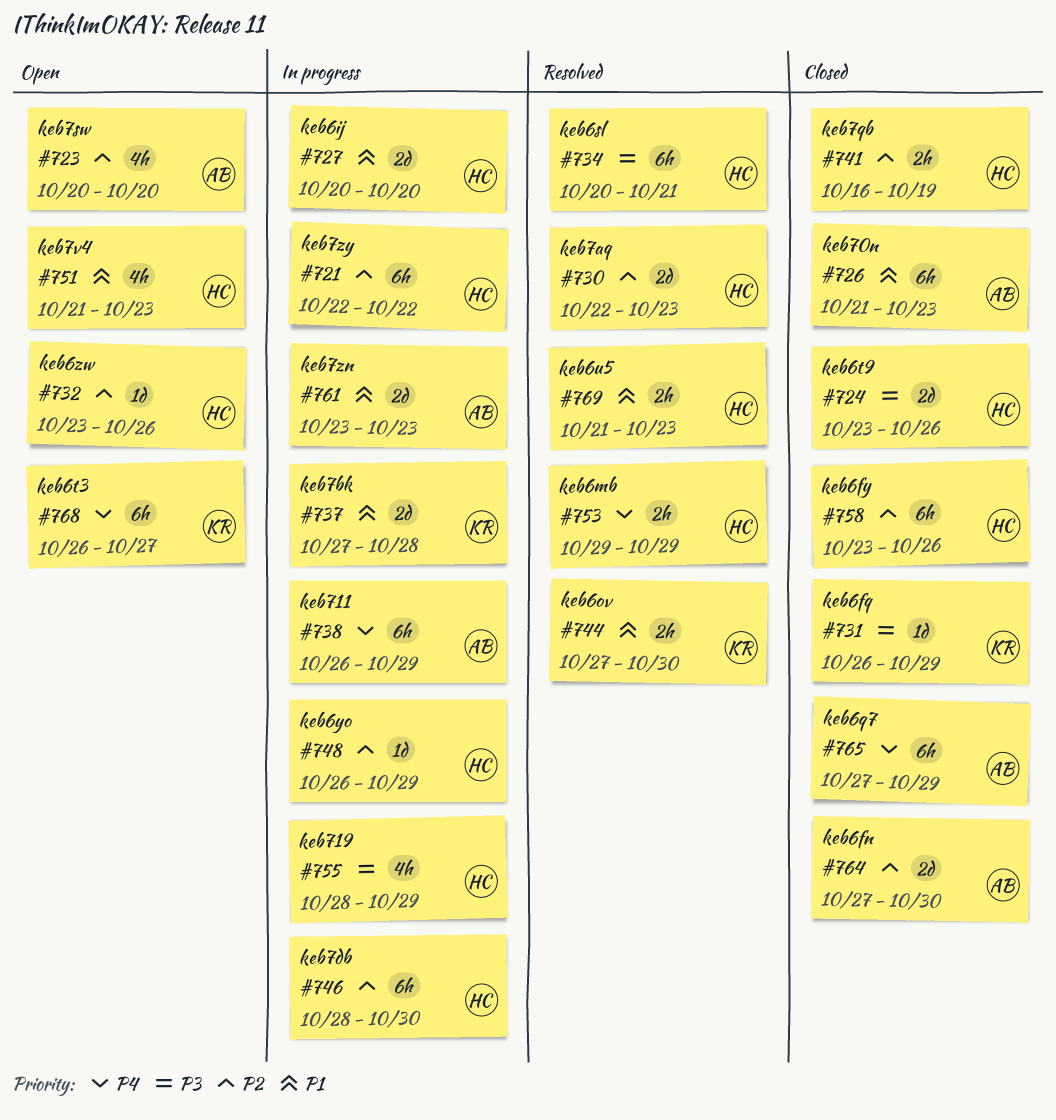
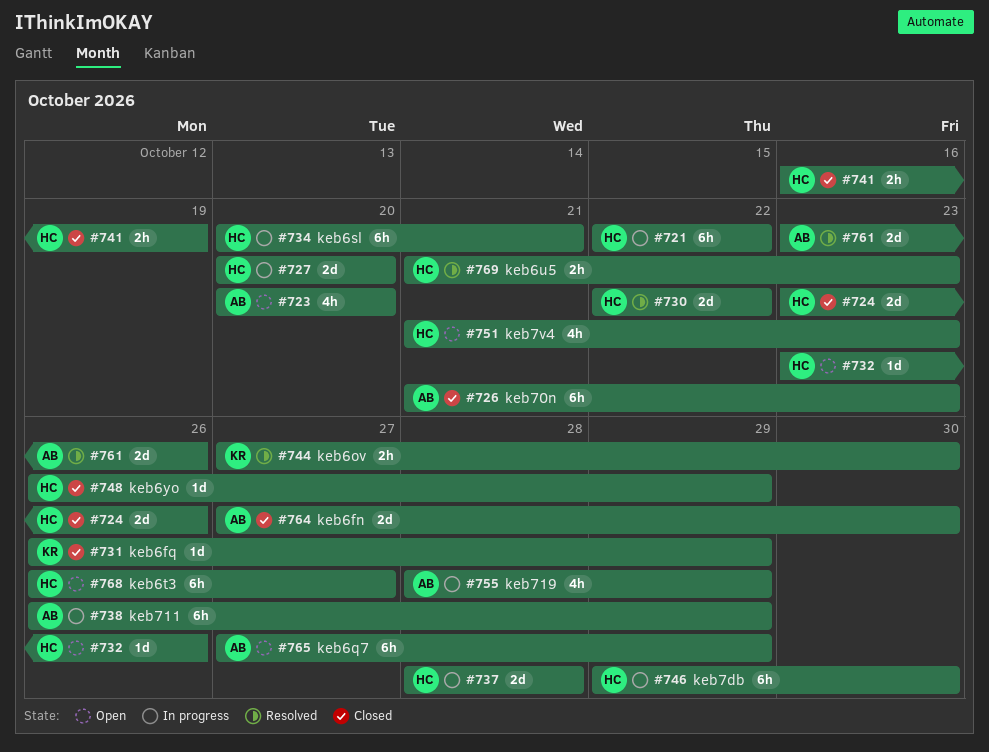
#730, due: Oct 23 -> Oct 22
#734, status: Resolved -> In progress
#737, owner: KR -> HC
#737, start: Oct 27 -> Oct 28
#746, start: Oct 28 -> Oct 29
#748, status: In progress -> Closed
#753: present -> none
#755, owner: HC -> AB
#758: present -> none
#761, status: In progress -> Resolved
#761, due: Oct 23 -> Oct 26
#765, status: Closed -> Open
#768, owner: KR -> HC

